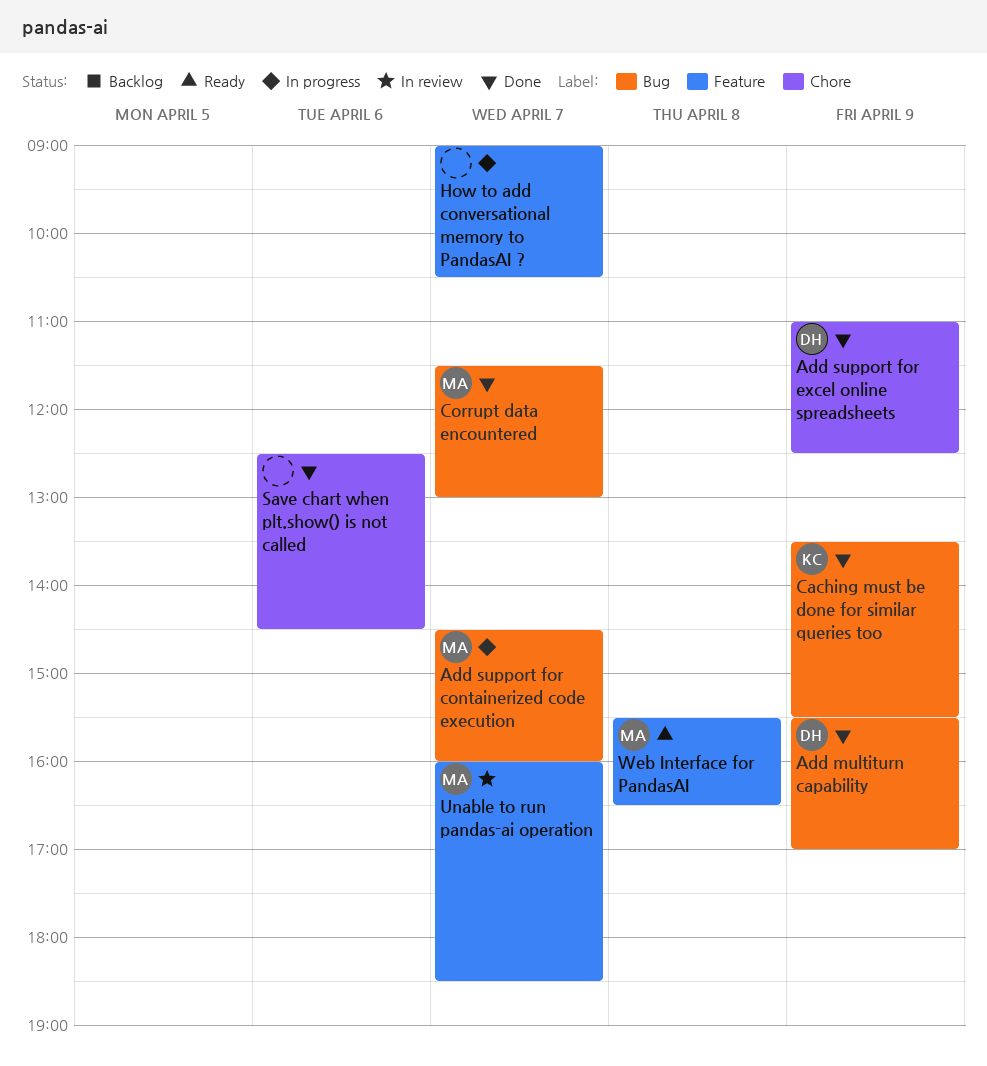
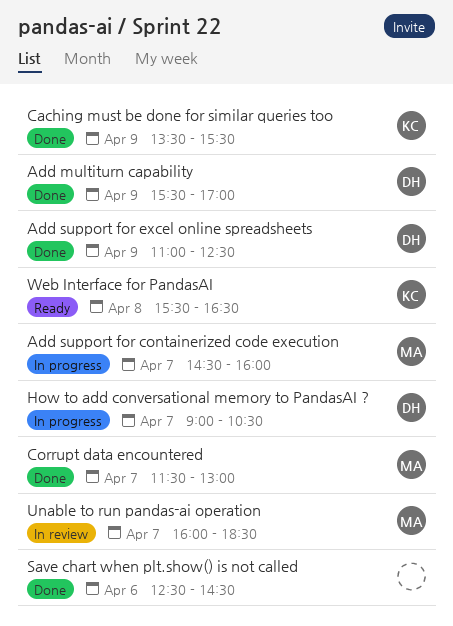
How to add conversational memory to PandasAI ?, owner: none -> DH
Web Interface for PandasAI, owner: MA -> KC

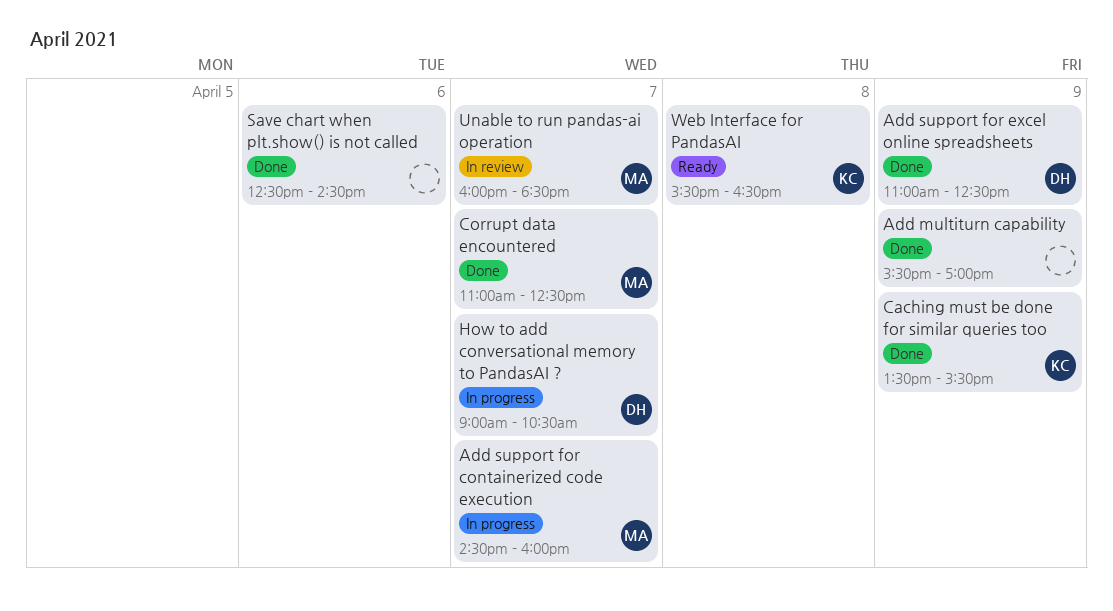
Add multiturn capability, owner: DH -> none
Corrupt data encountered, begins: 11:30 -> 11:00
Corrupt data encountered, ends: 13:00 -> 12:30

